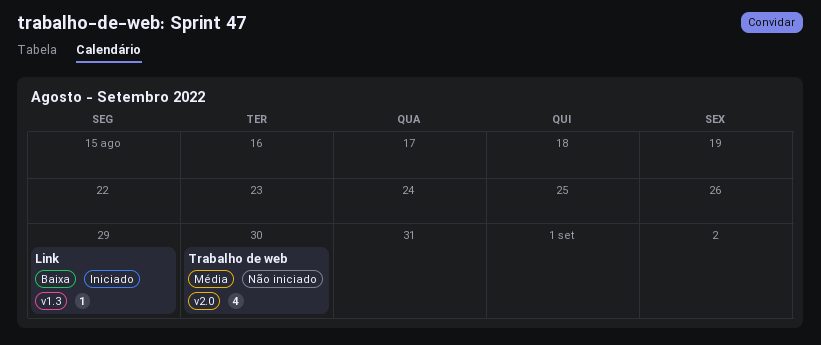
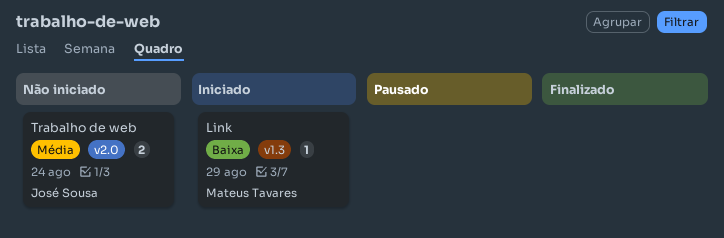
Trabalho de web, estimate: 4 -> 2
Trabalho de web, due: Aug 30 -> Aug 24

